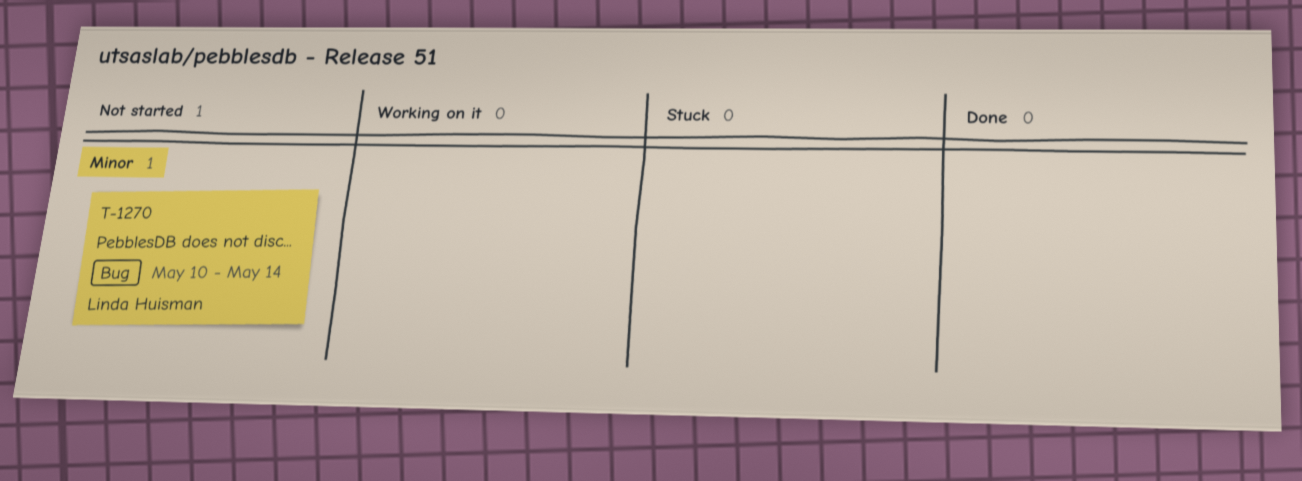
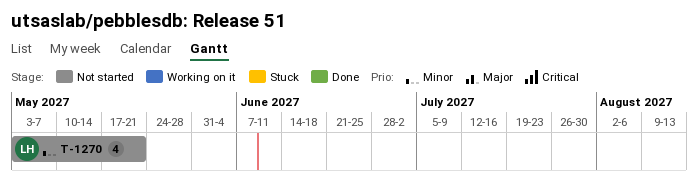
T-1270, start: May 10 -> May 3
T-1270, due: May 14 -> May 21

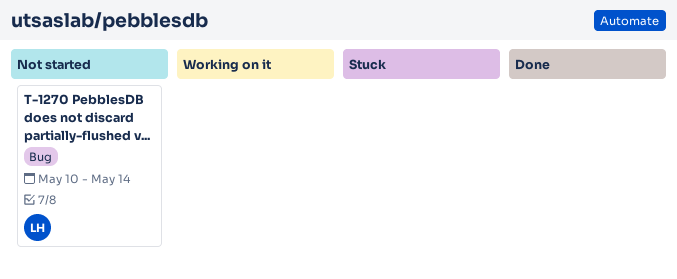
T-1270, start: May 3 -> May 10
T-1270, due: May 21 -> May 14

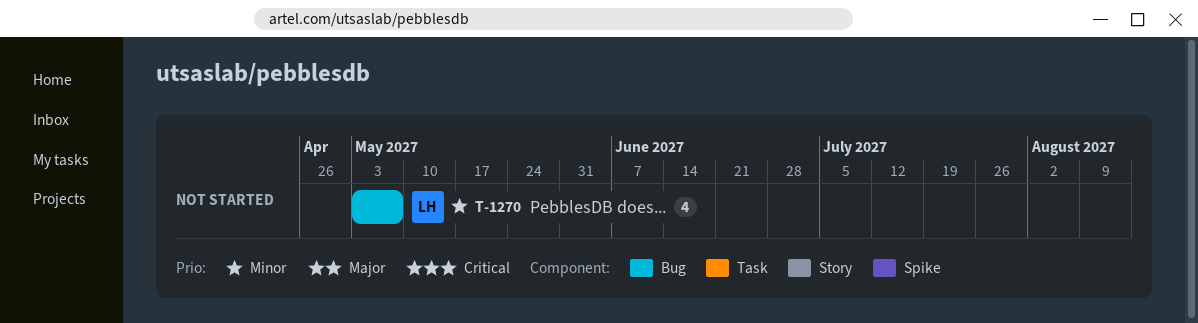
T-1270, start: May 10 -> May 3
T-1270, due: May 14 -> May 7

